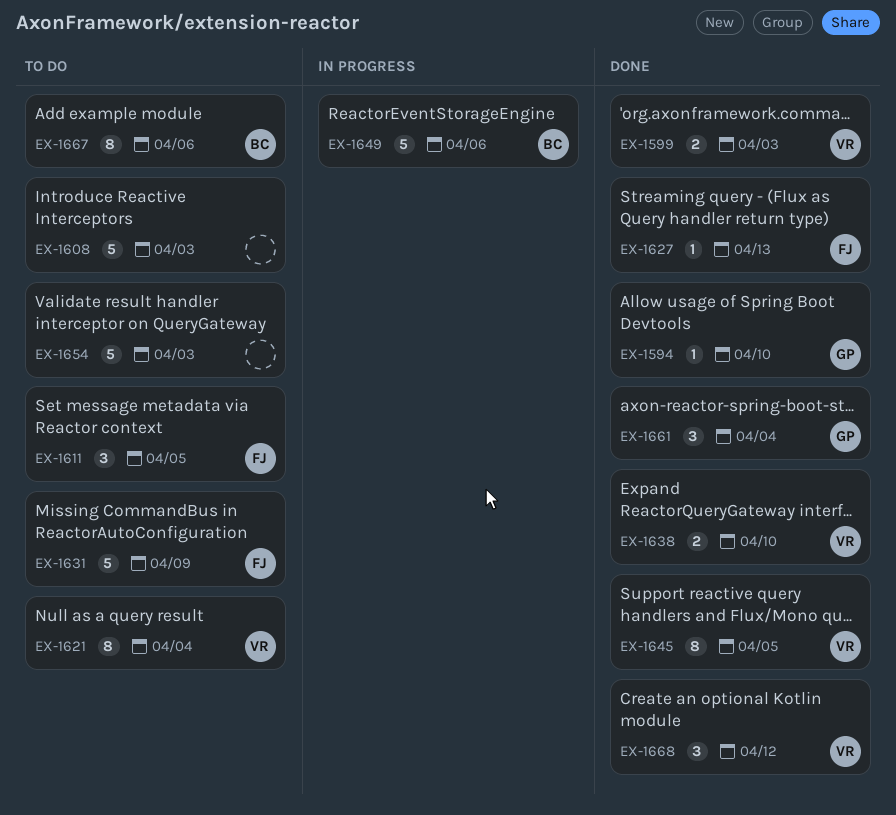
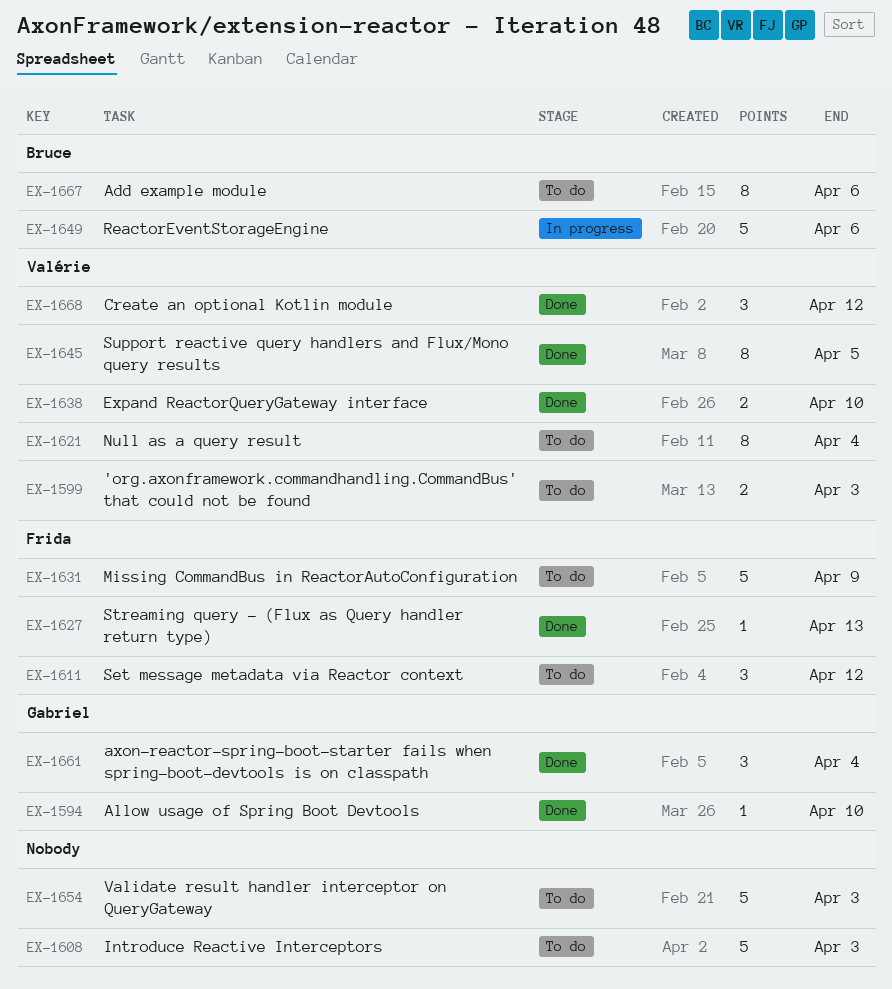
EX-1599, status: Done -> To do
EX-1611, due: Apr 5 -> Apr 12

